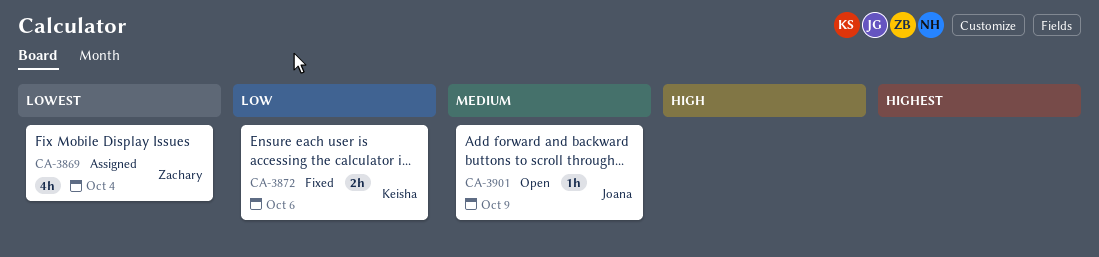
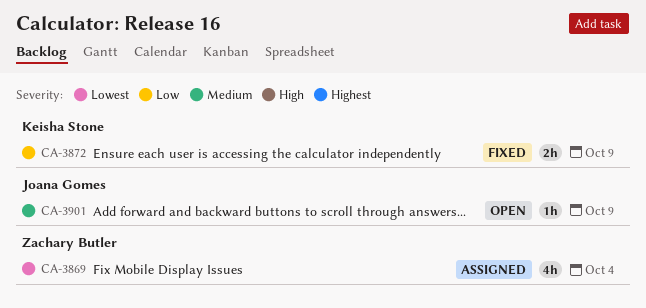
CA-3872, due: Oct 6 -> Oct 9

